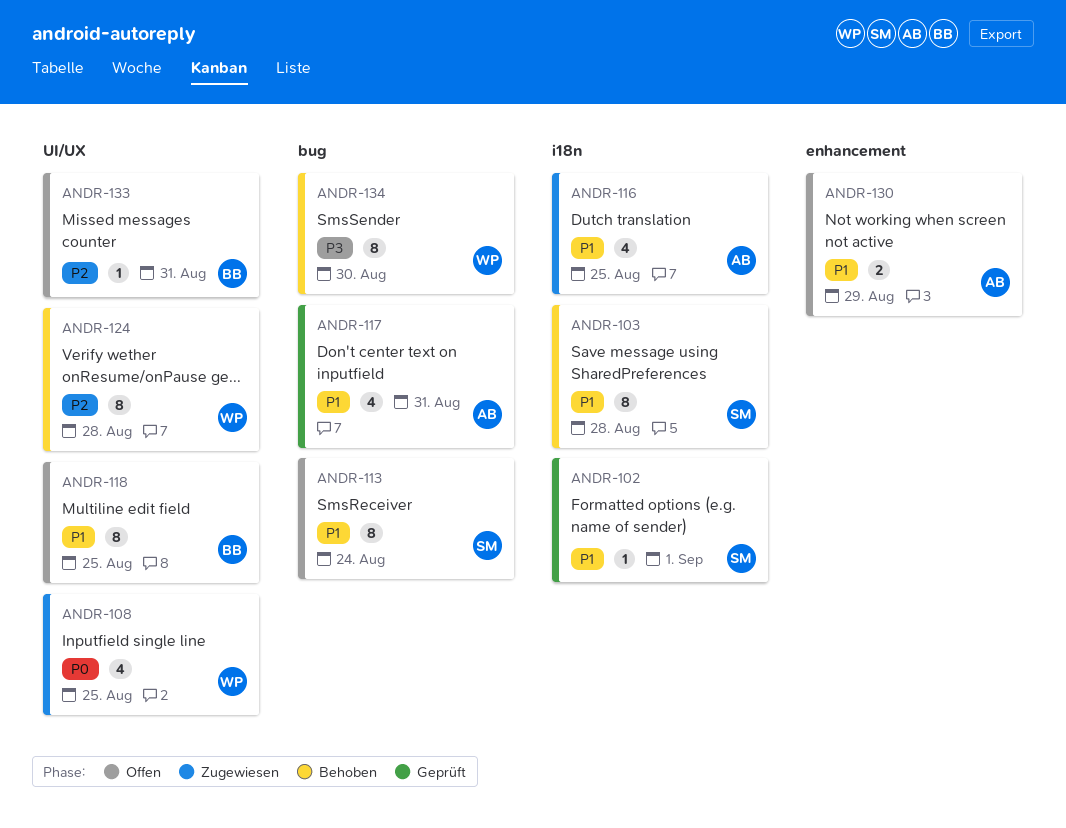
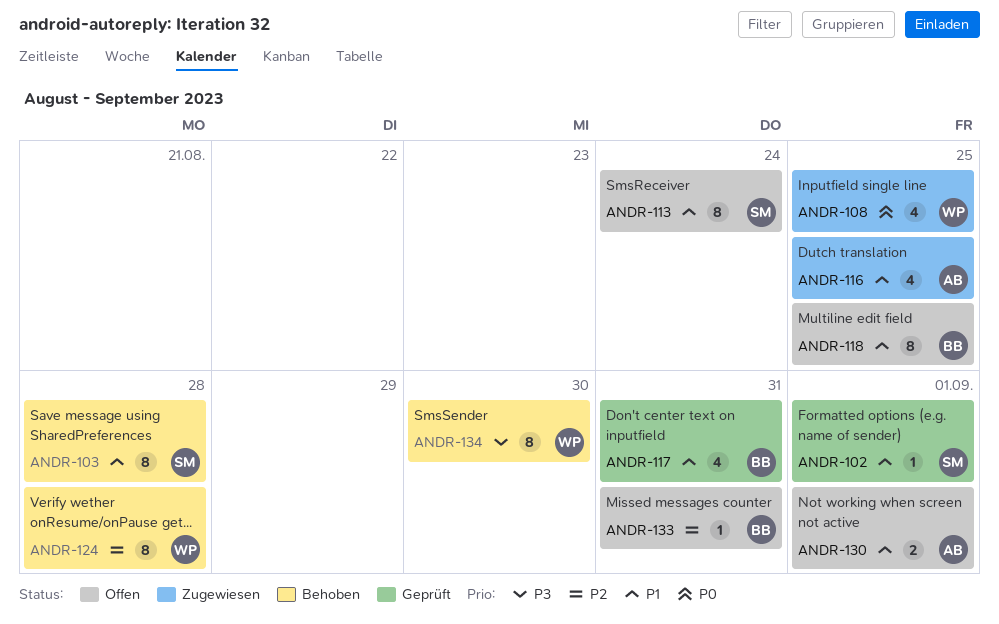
ANDR-117, owner: AB -> BB
ANDR-130, due: Aug 29 -> Sep 1

